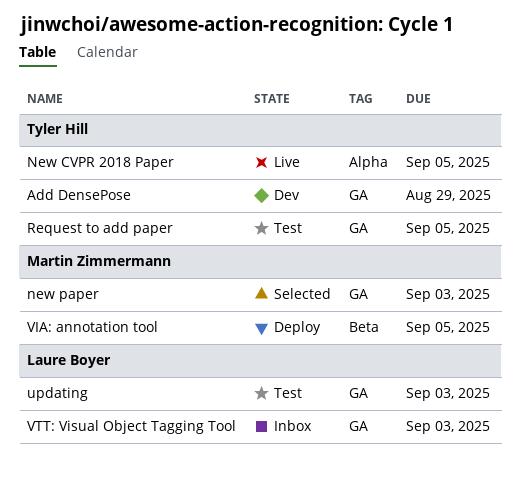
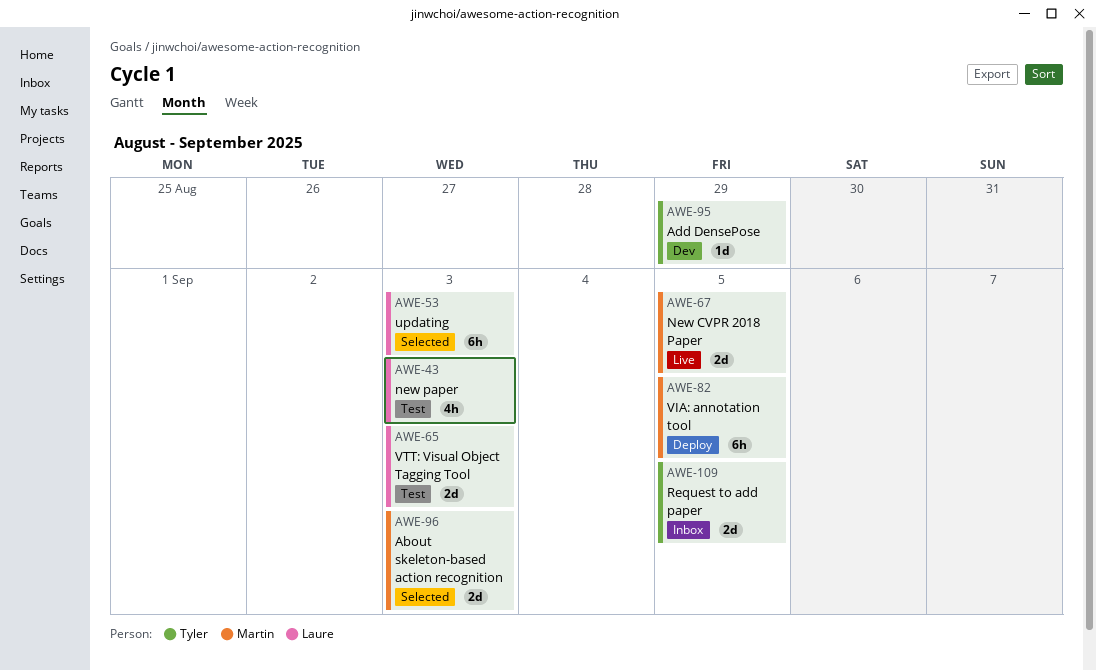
About skeleton-based action recognition: none -> present
New CVPR 2018 Paper, owner: Tyler Hill -> Martin Zimmermann
new paper, status: Selected -> Test
new paper, owner: Martin Zimmermann -> Laure Boyer
Request to add paper, status: Test -> Inbox
updating, status: Test -> Selected
VTT: Visual Object Tagging Tool, status: Inbox -> Test

